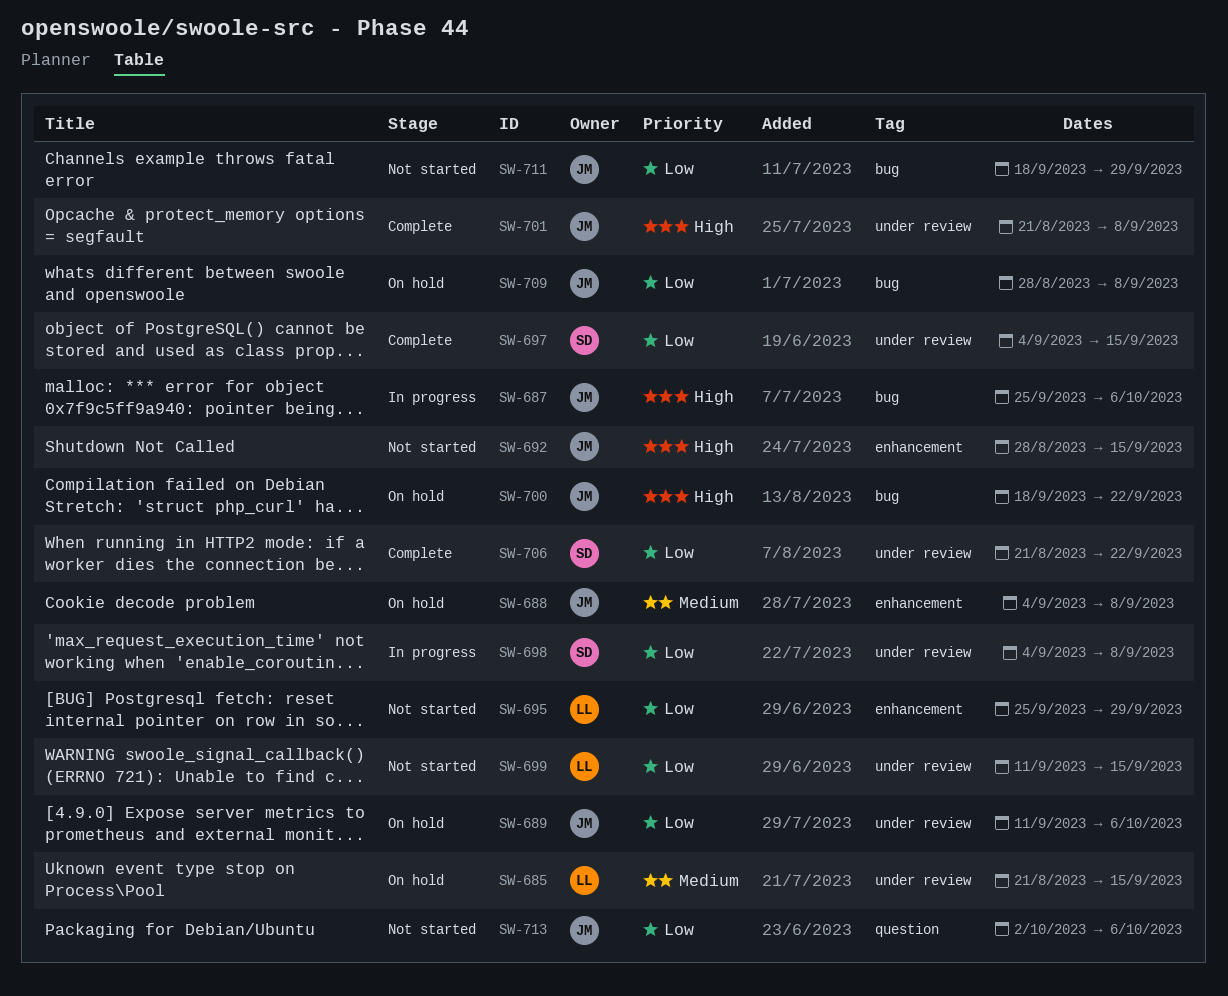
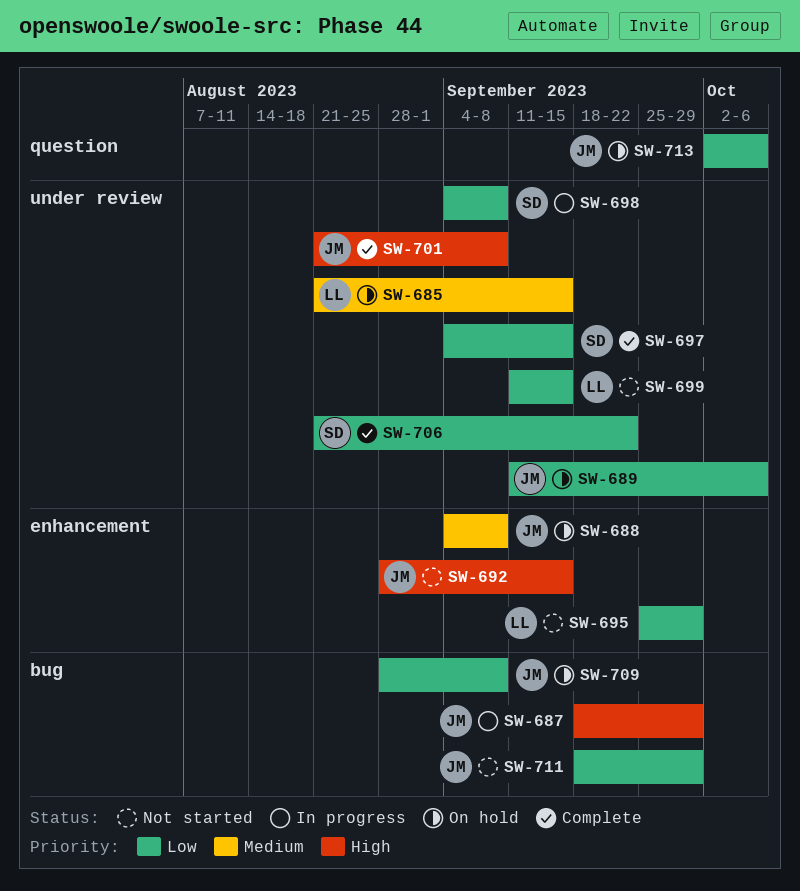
SW-687, start: Sep 25 -> Sep 18
SW-687, due: Oct 6 -> Sep 29
SW-700: present -> none
SW-713, status: Not started -> On hold

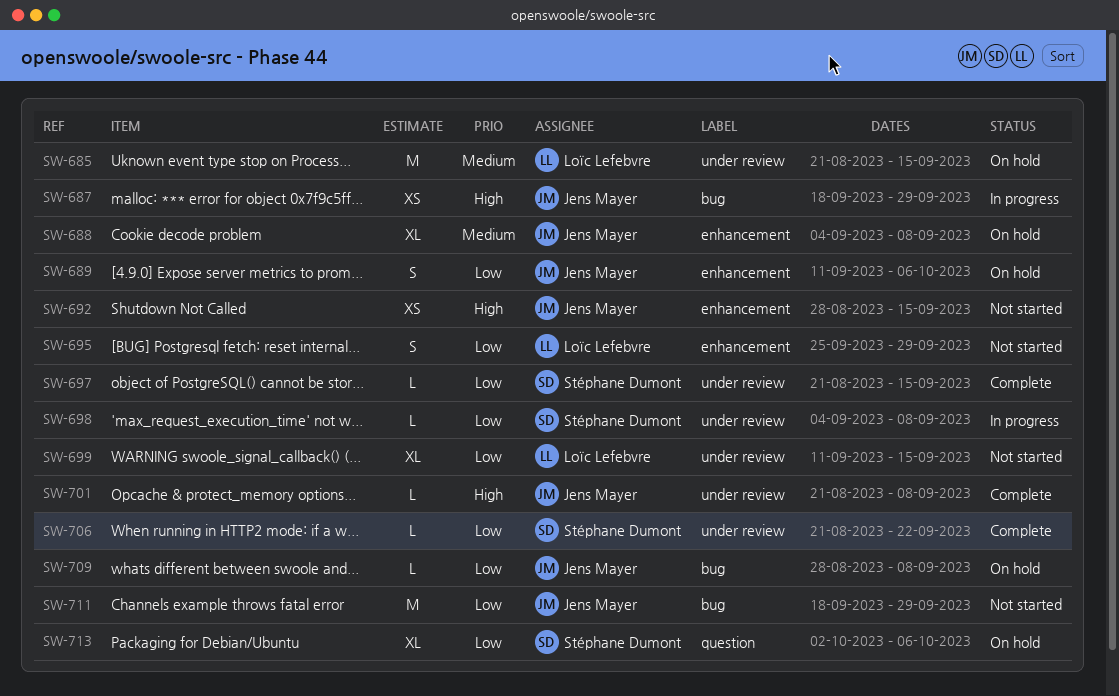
SW-689, label: under review -> enhancement
SW-697, start: Sep 4 -> Aug 21
SW-713, owner: Jens Mayer -> Stéphane Dumont

